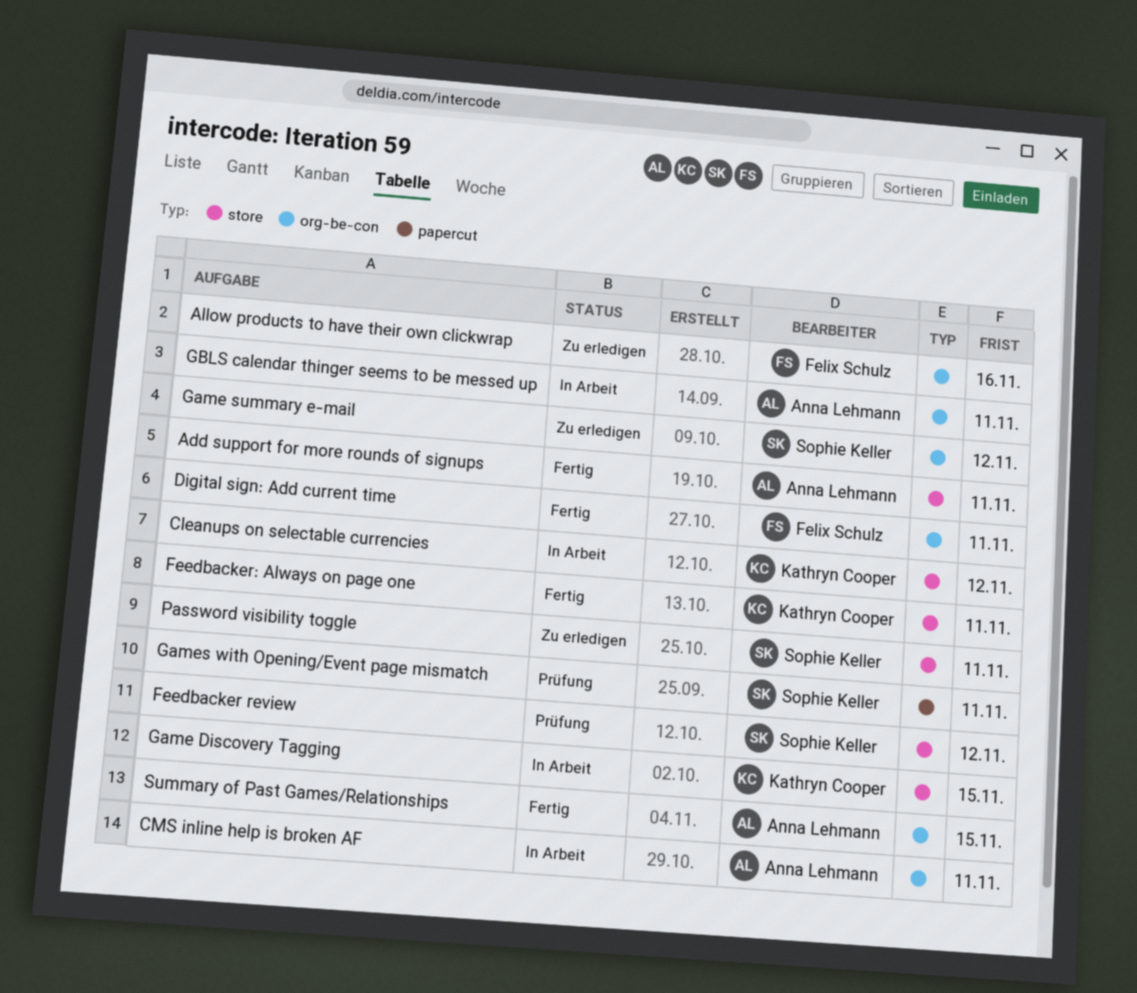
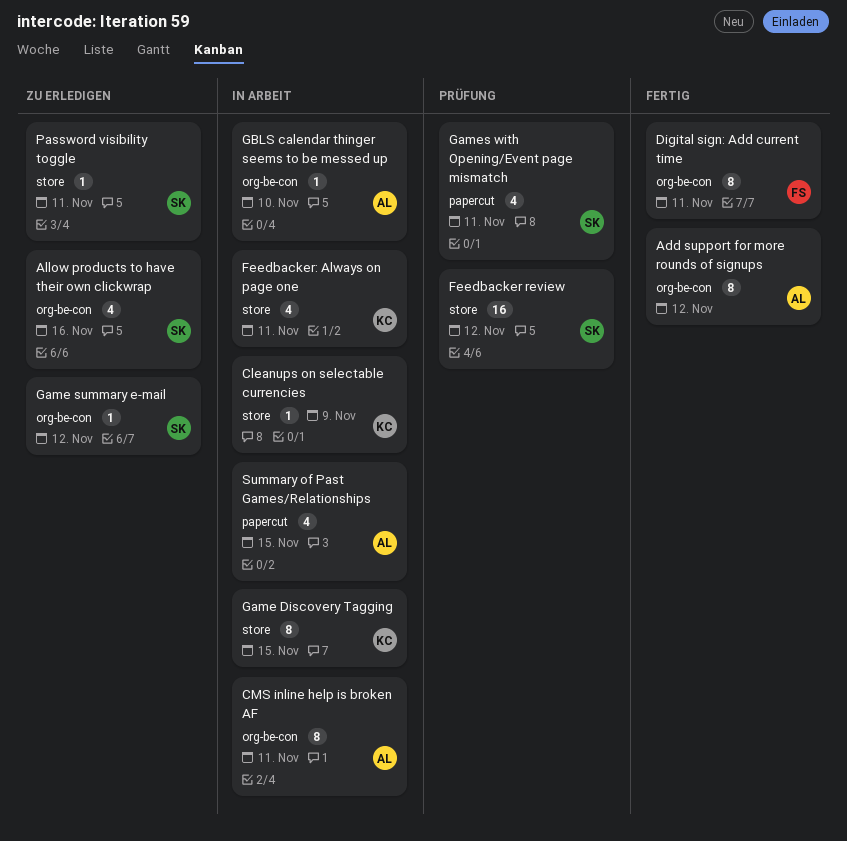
Add support for more rounds of signups, label: store -> org-be-con
Add support for more rounds of signups, due: Nov 11 -> Nov 12
Allow products to have their own clickwrap, owner: Felix Schulz -> Sophie Keller
Cleanups on selectable currencies, due: Nov 12 -> Nov 9
Feedbacker: Always on page one, status: Fertig -> In Arbeit
GBLS calendar thinger seems to be messed up, due: Nov 11 -> Nov 10
Summary of Past Games/Relationships, status: Fertig -> In Arbeit
Summary of Past Games/Relationships, label: org-be-con -> papercut

